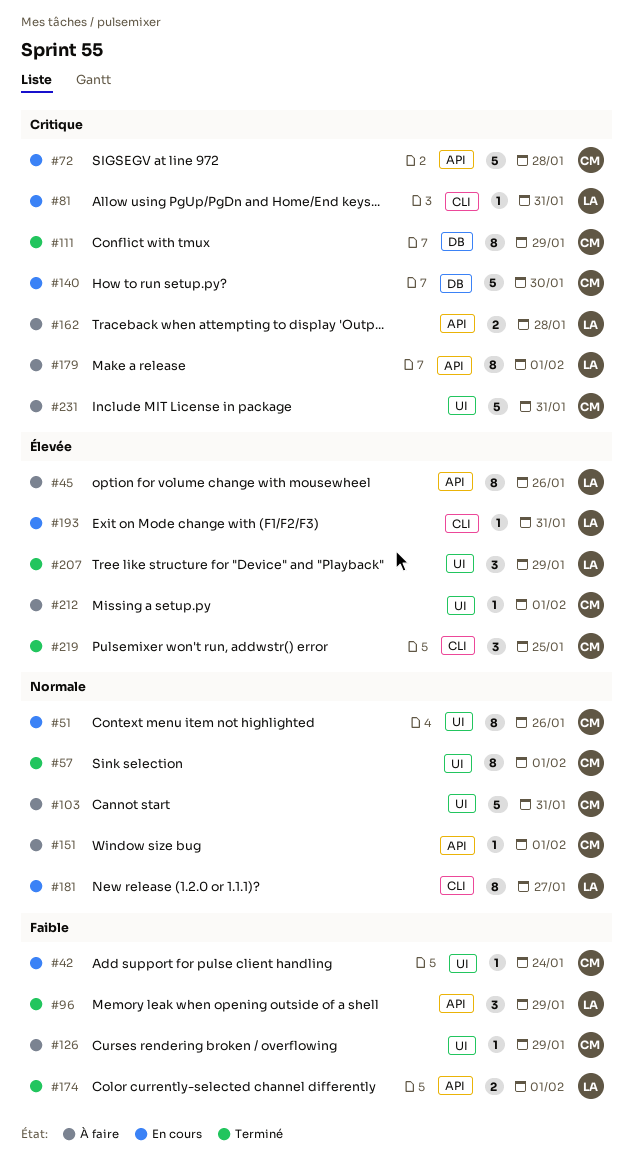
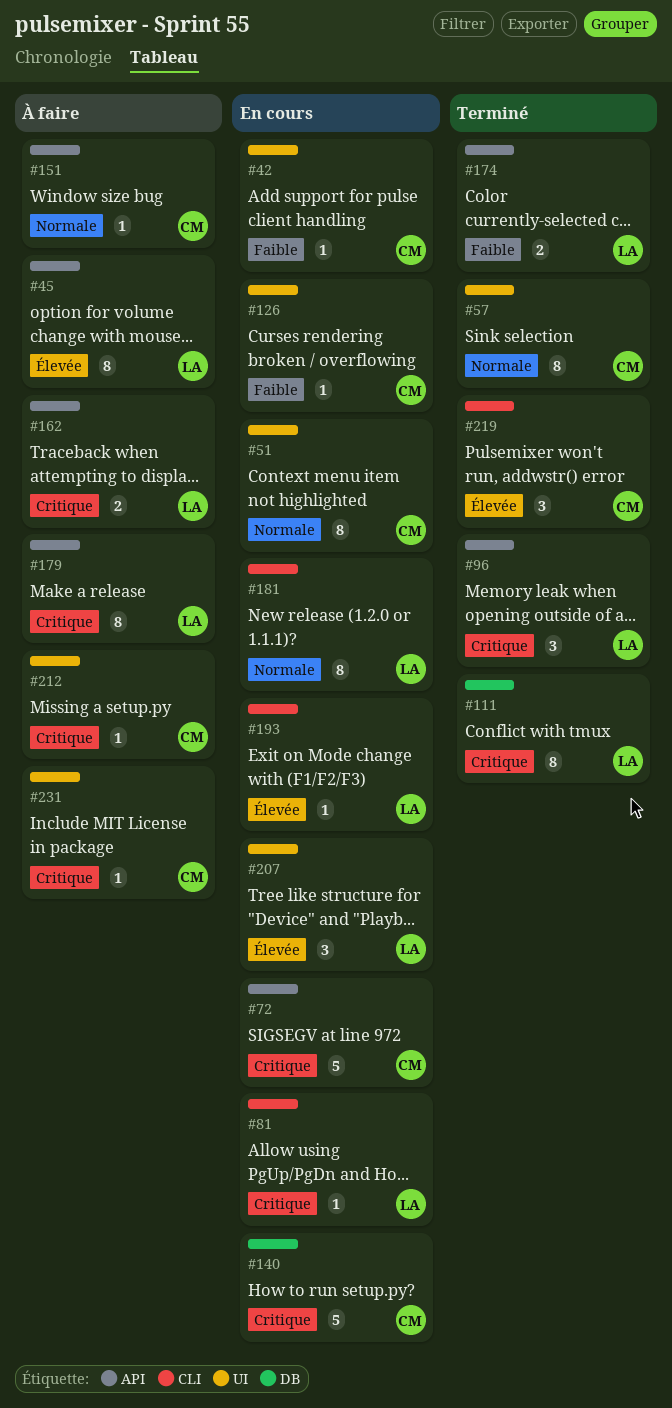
#96, priority: Faible -> Critique
#103: present -> none
#111, owner: CM -> LA
#126, status: À faire -> En cours
#207, status: Terminé -> En cours
#212, priority: Élevée -> Critique
#231, estimate: 5 -> 1

